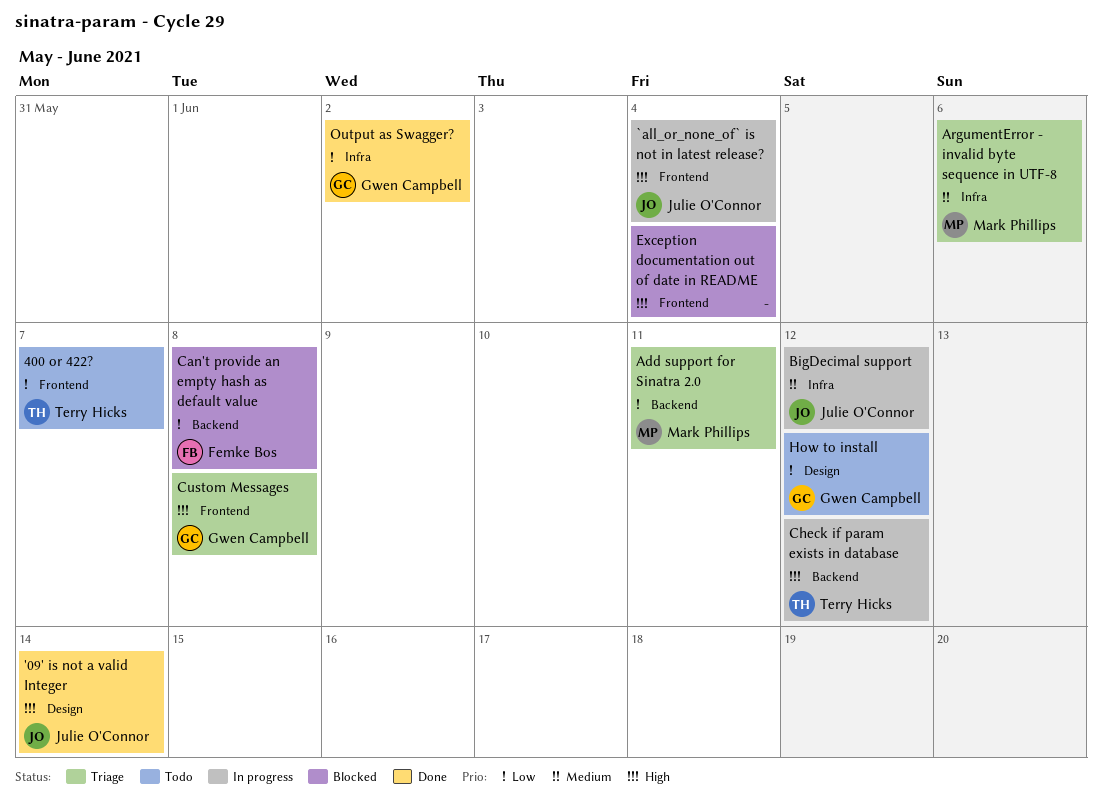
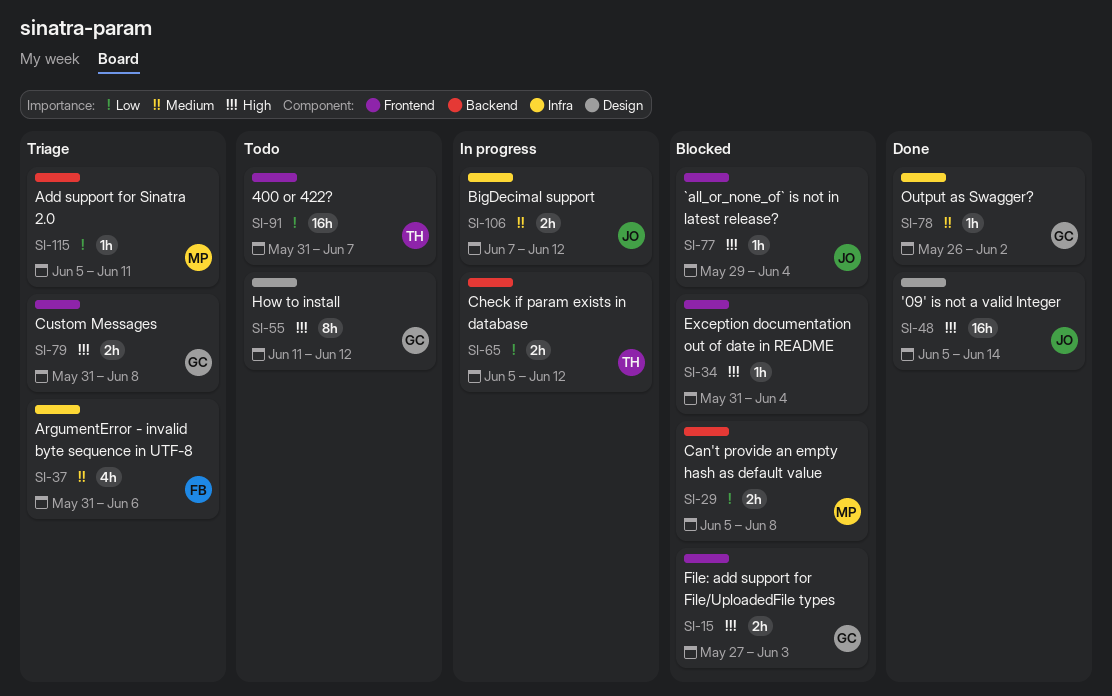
`all_or_none_of` is not in latest release?, status: In progress -> Blocked
ArgumentError - invalid byte sequence in UTF-8, owner: Mark Phillips -> Femke Bos
Can't provide an empty hash as default value, owner: Femke Bos -> Mark Phillips
Check if param exists in database, priority: High -> Low
File: add support for File/UploadedFile types: none -> present
How to install, priority: Low -> High
Output as Swagger?, priority: Low -> Medium

